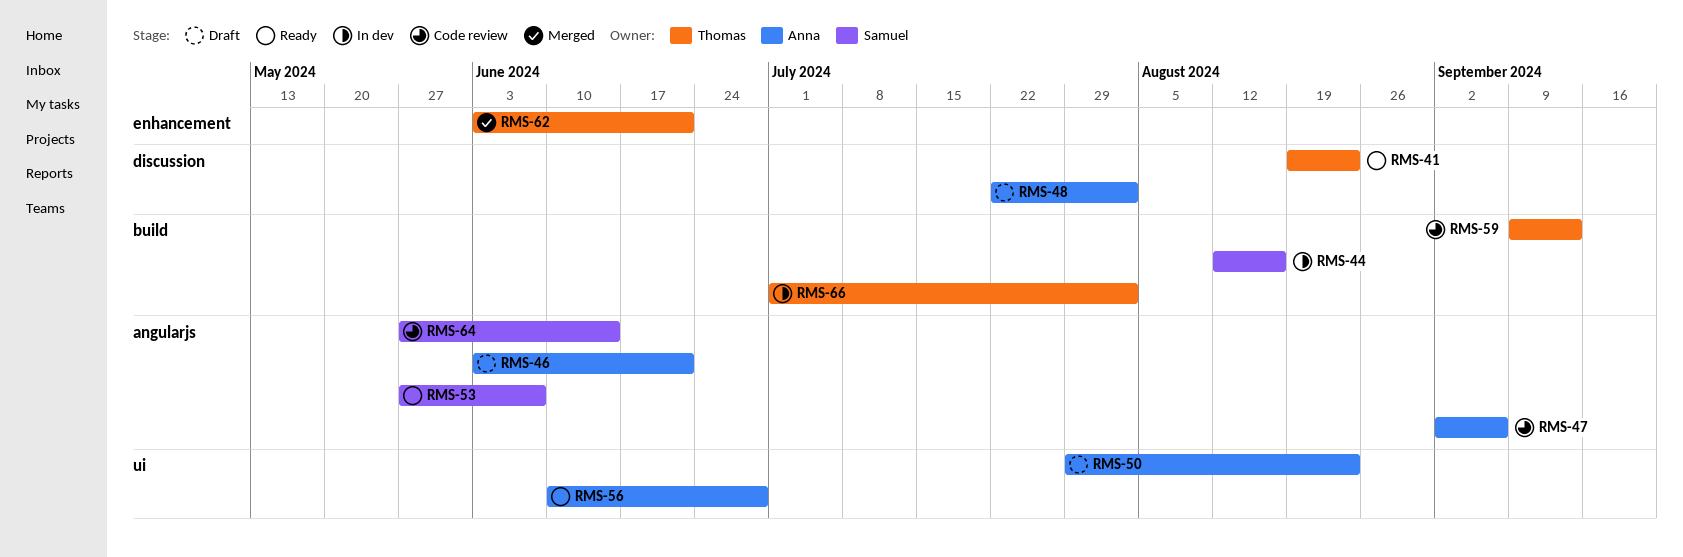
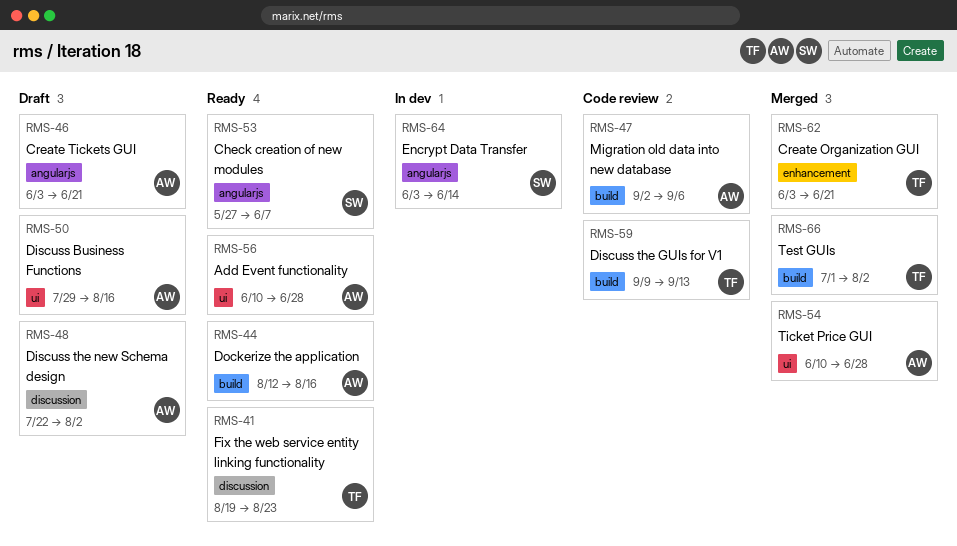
RMS-44, status: In dev -> Ready
RMS-44, owner: Samuel -> Anna
RMS-47, label: angularjs -> build
RMS-50, due: Aug 23 -> Aug 16
RMS-54: none -> present
RMS-64, status: Code review -> In dev
RMS-64, start: May 27 -> Jun 3
RMS-66, status: In dev -> Merged

